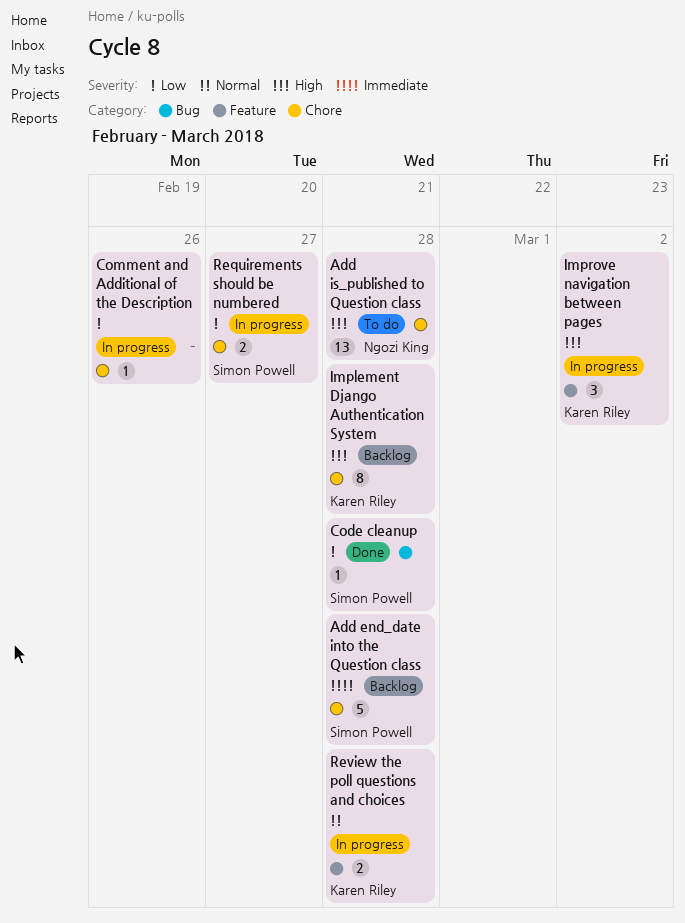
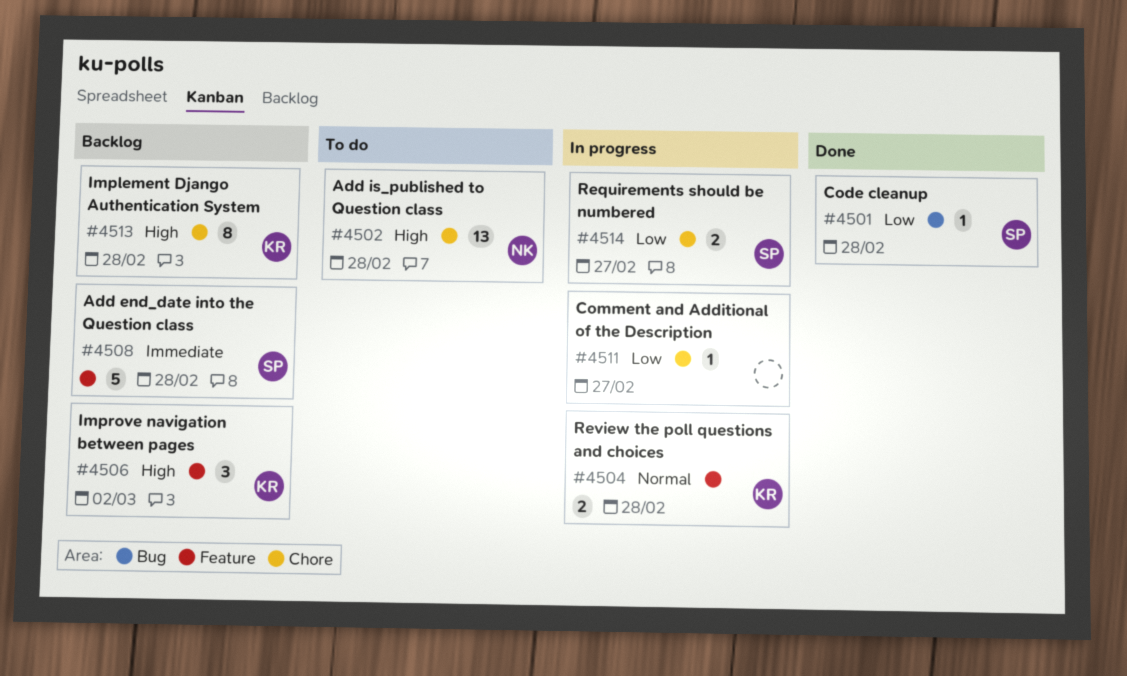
Add end_date into the Question class, label: Chore -> Feature
Comment and Additional of the Description, due: Feb 26 -> Feb 27
Improve navigation between pages, status: In progress -> Backlog

